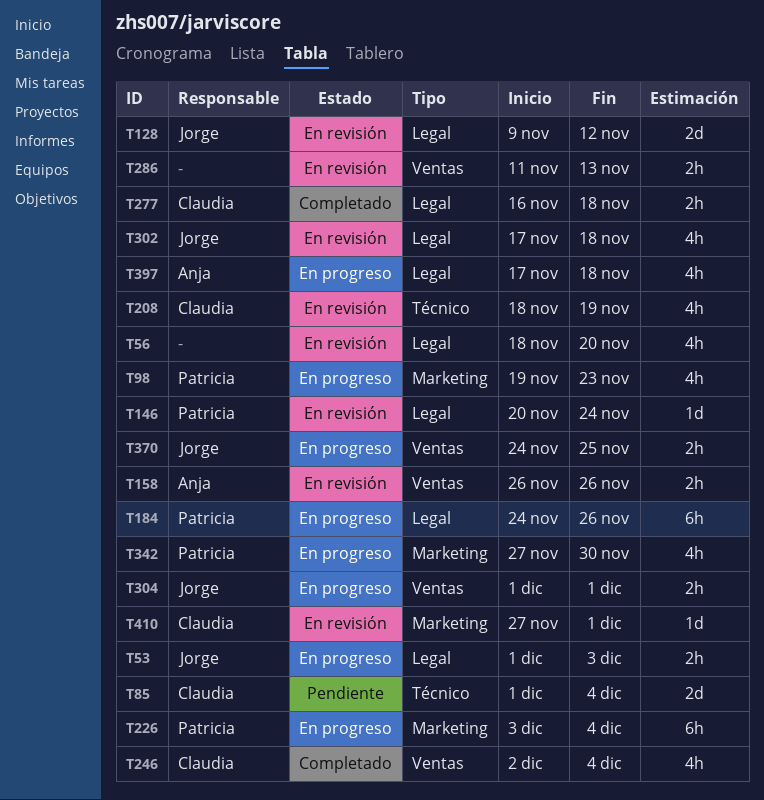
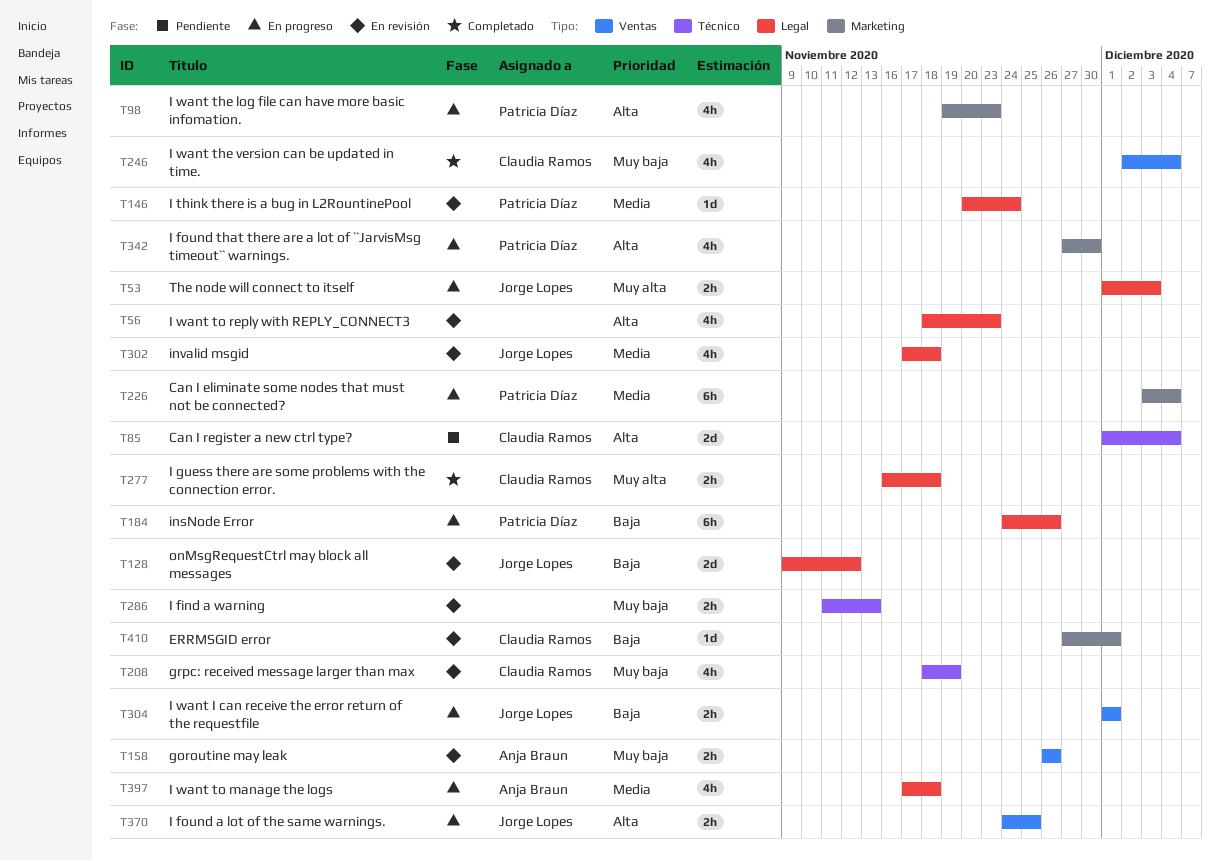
T56, due: Nov 20 -> Nov 23
T286, label: Ventas -> Técnico

